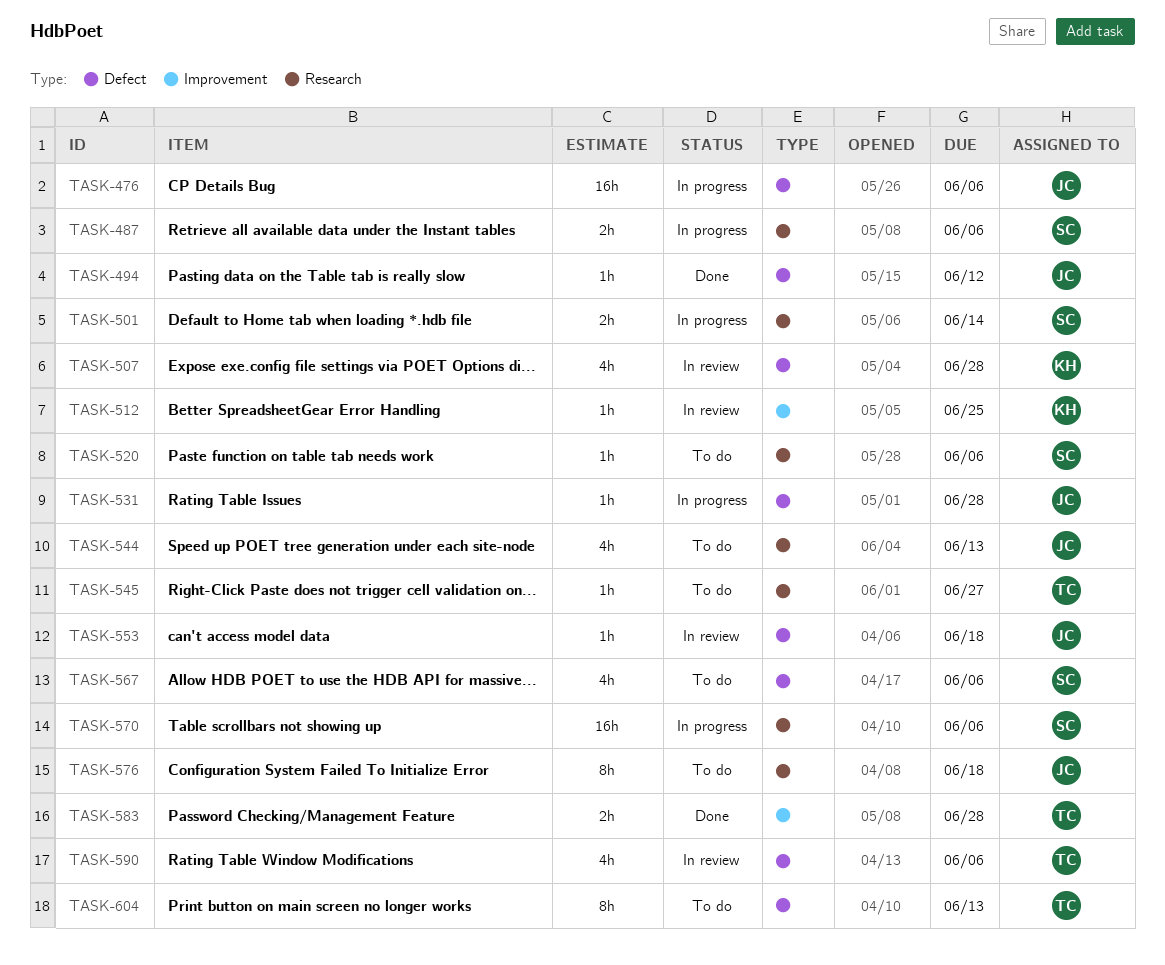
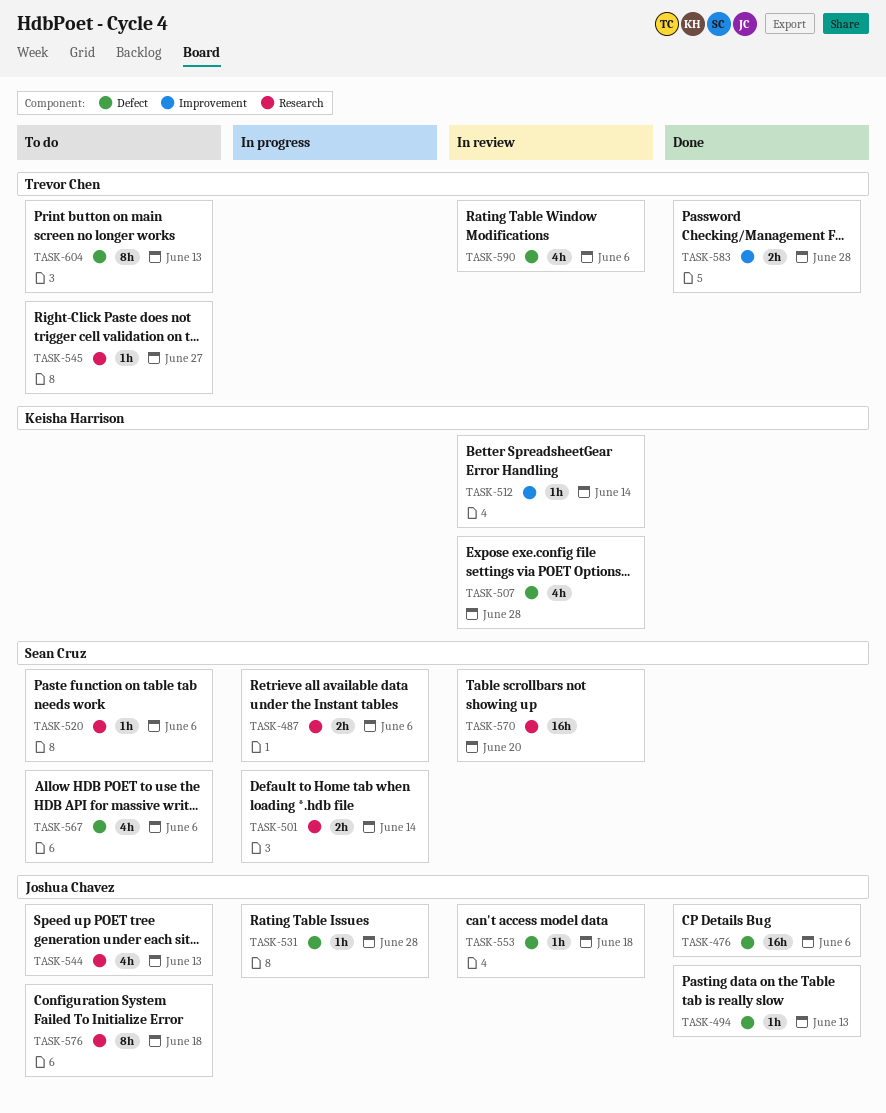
TASK-476, status: In progress -> Done
TASK-494, due: Jun 12 -> Jun 13
TASK-512, due: Jun 25 -> Jun 14
TASK-570, status: In progress -> In review
TASK-570, due: Jun 6 -> Jun 20

